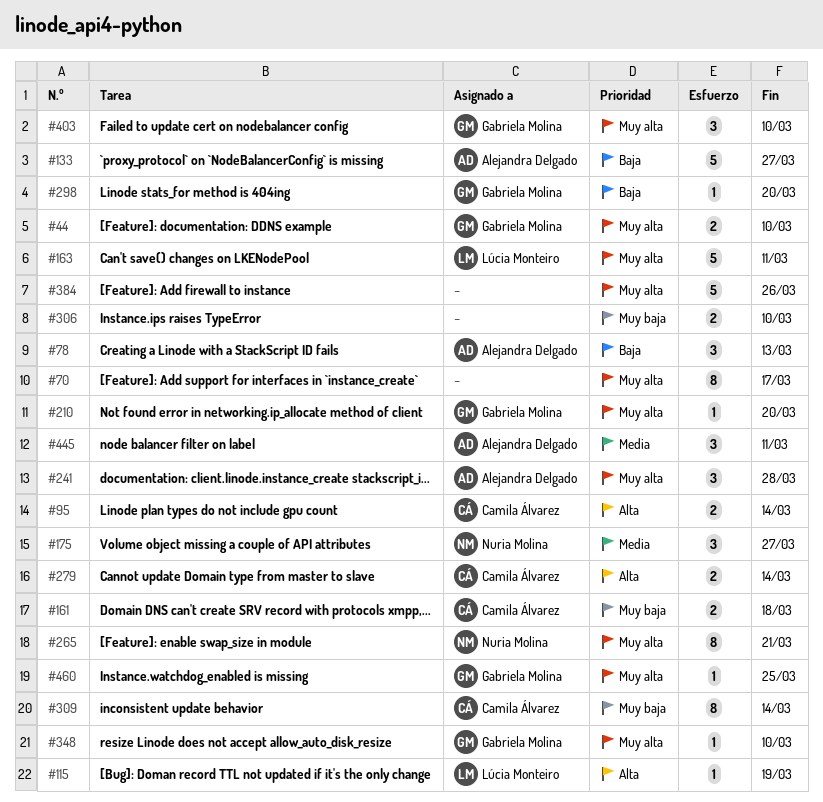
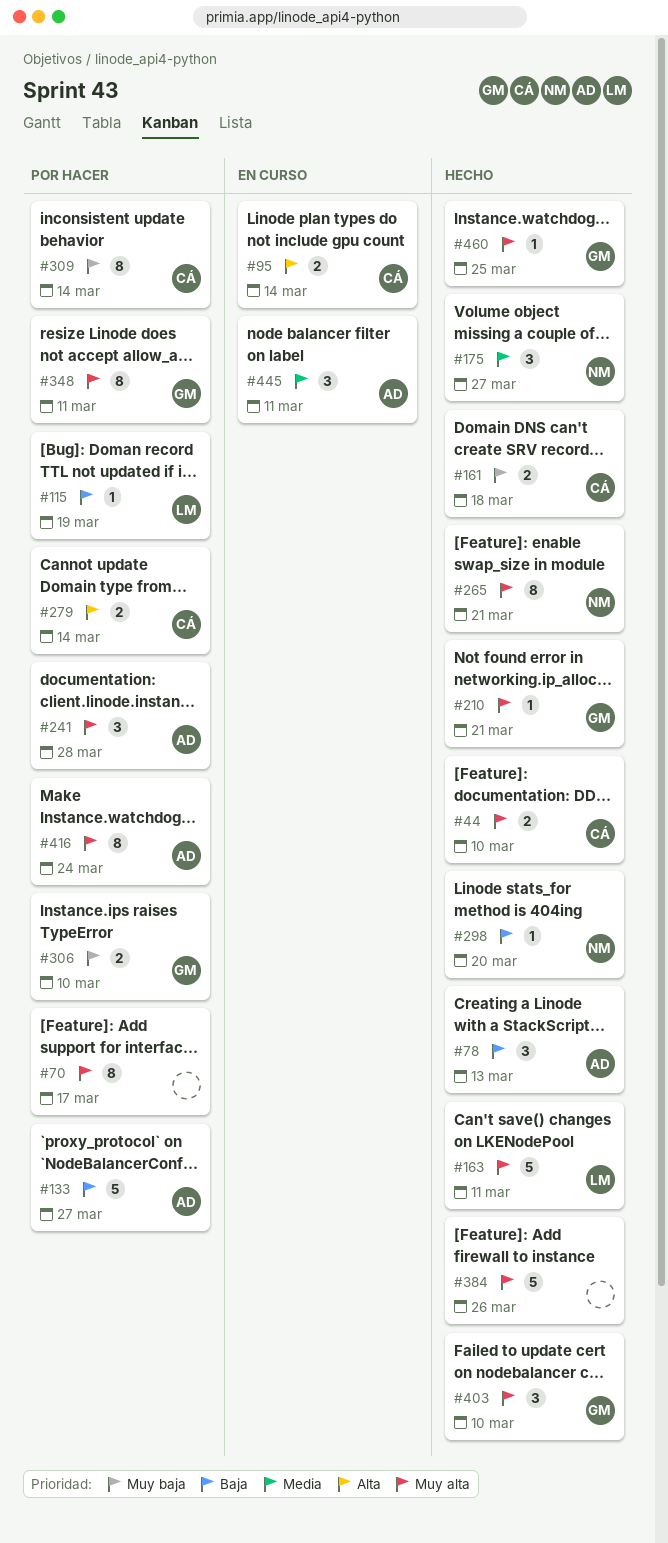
#44, owner: Gabriela Molina -> Camila Álvarez
#115, priority: Alta -> Baja
#210, due: Mar 20 -> Mar 21
#298, owner: Gabriela Molina -> Nuria Molina
#306, owner: none -> Gabriela Molina
#348, estimate: 1 -> 8
#348, due: Mar 10 -> Mar 11
#416: none -> present

